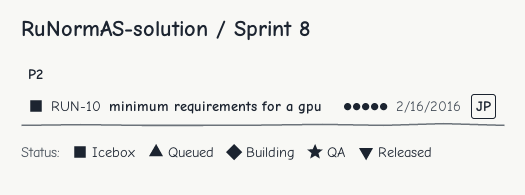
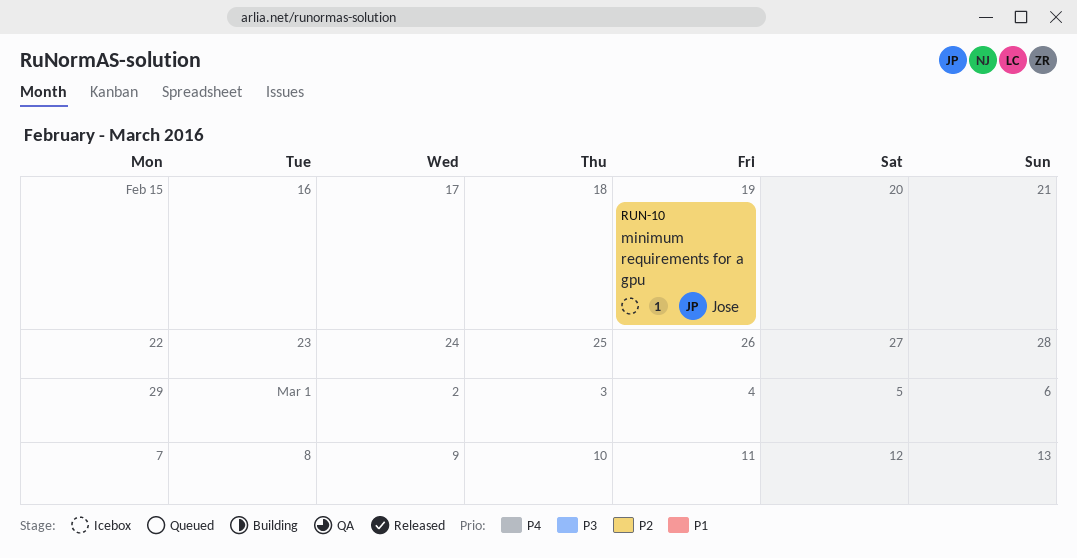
RUN-10, estimate: 5 -> 1
RUN-10, due: Feb 16 -> Feb 19

